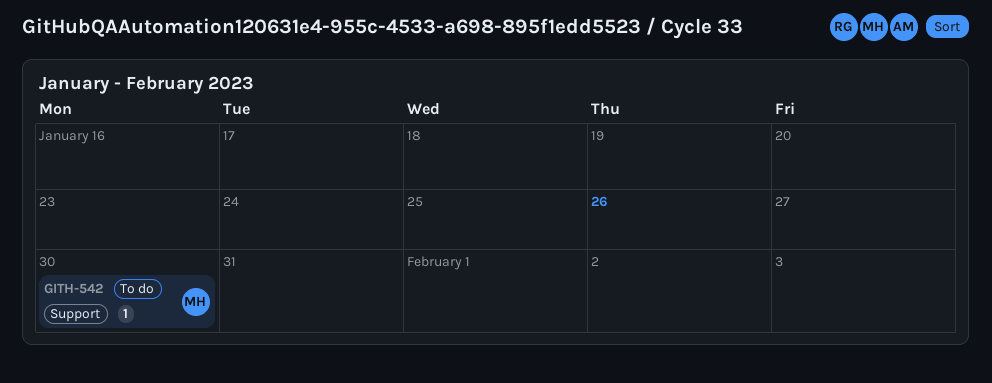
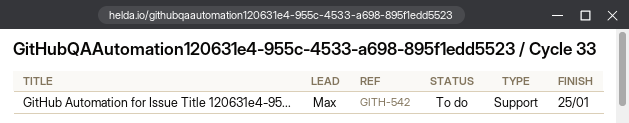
GITH-542, due: Jan 30 -> Jan 25

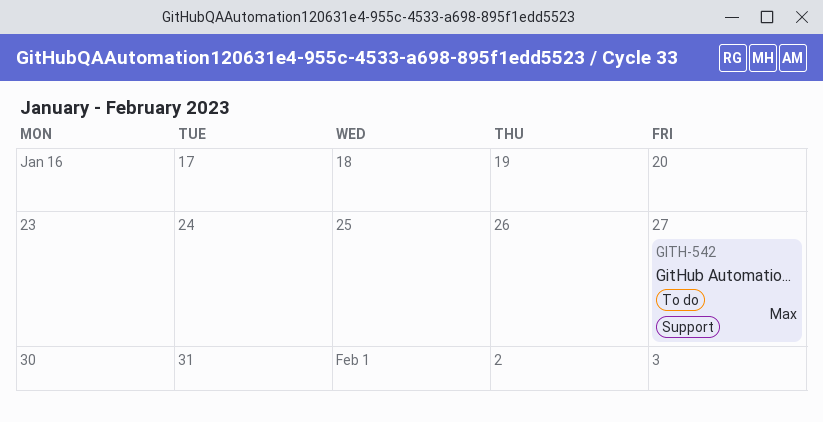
GITH-542, due: Jan 25 -> Jan 27

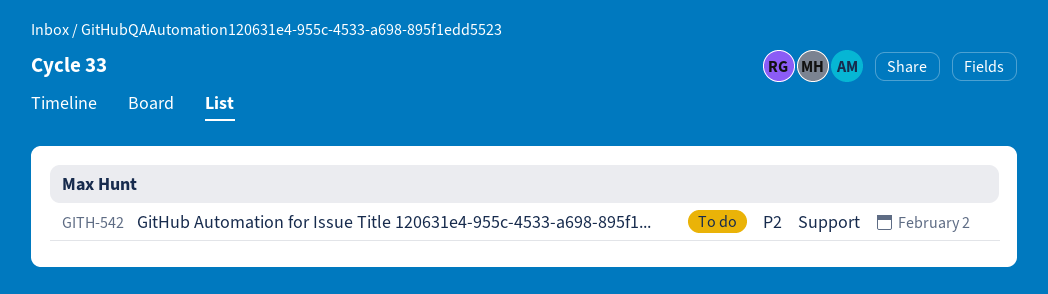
GITH-542, due: Jan 27 -> Feb 2

